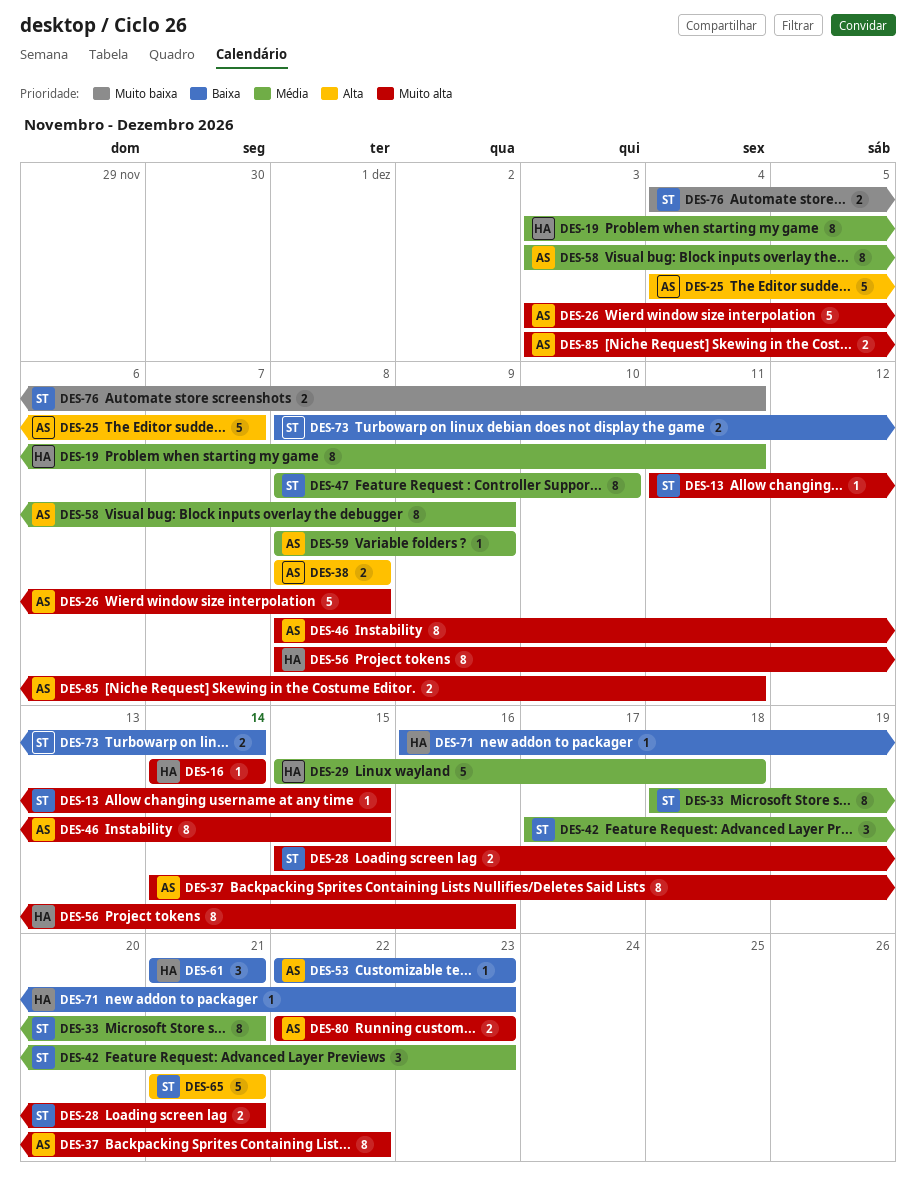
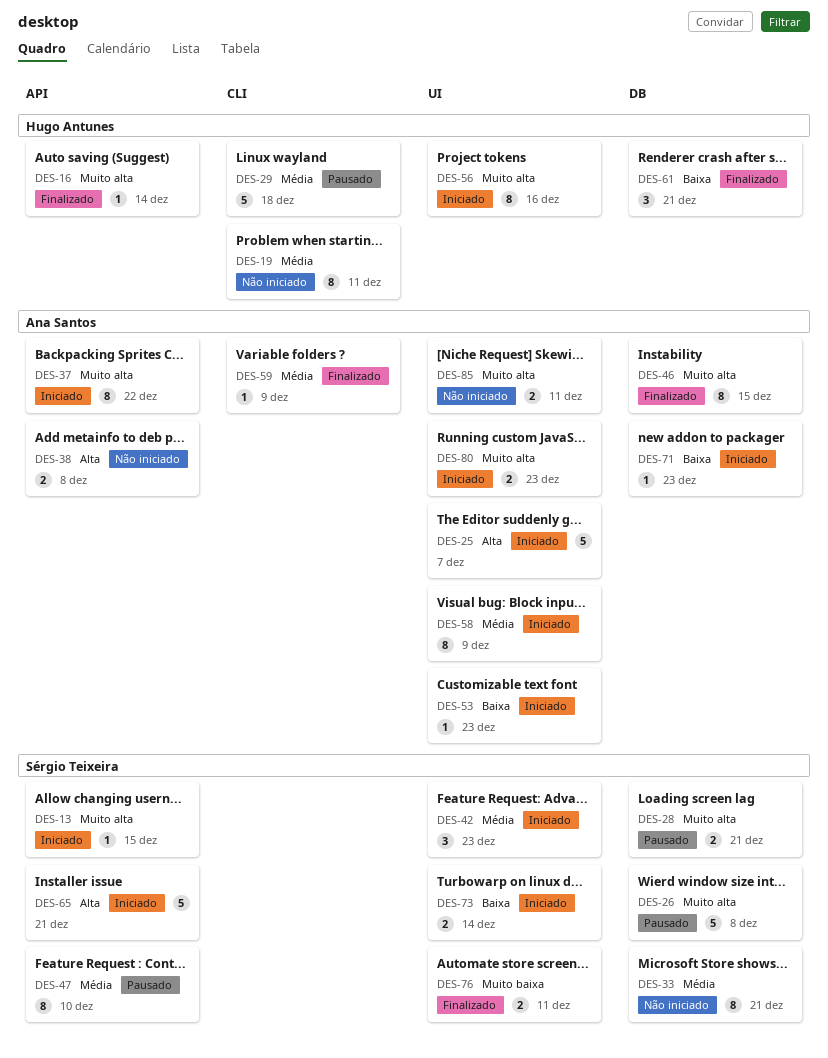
DES-26, owner: Ana Santos -> Sérgio Teixeira
DES-71, owner: Hugo Antunes -> Ana Santos

